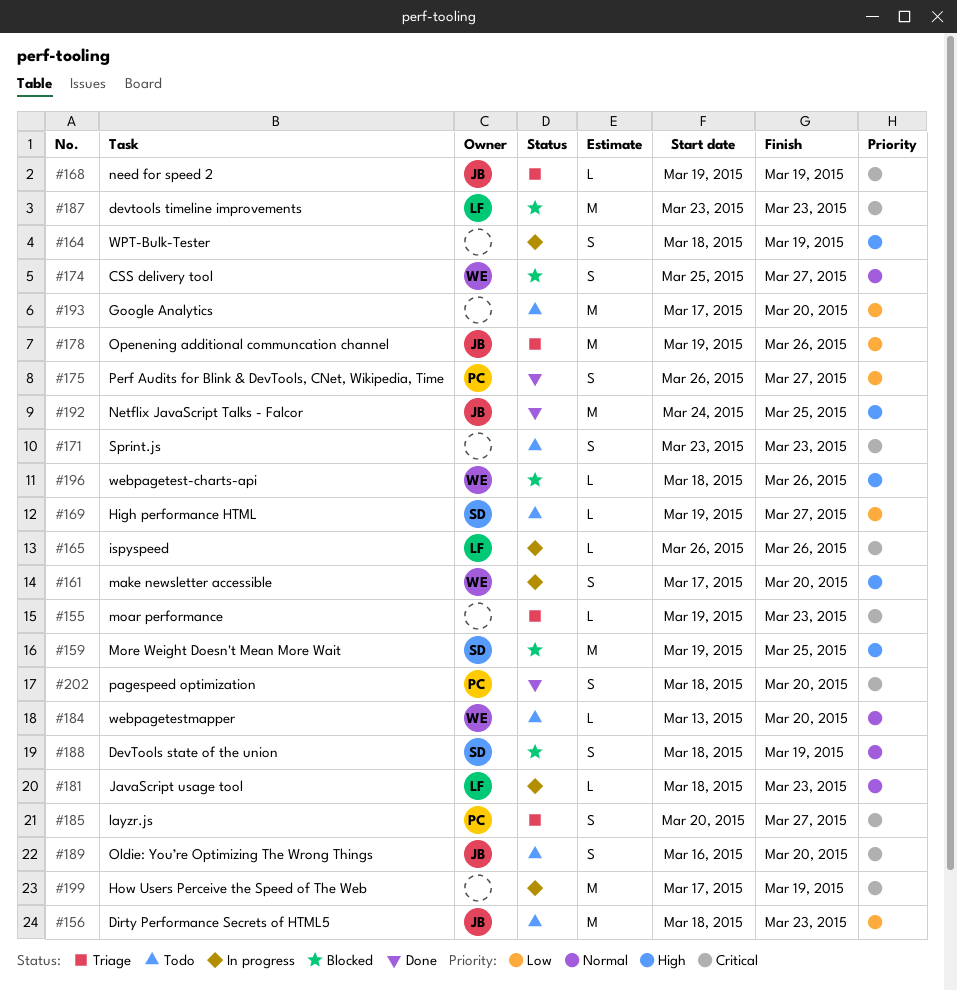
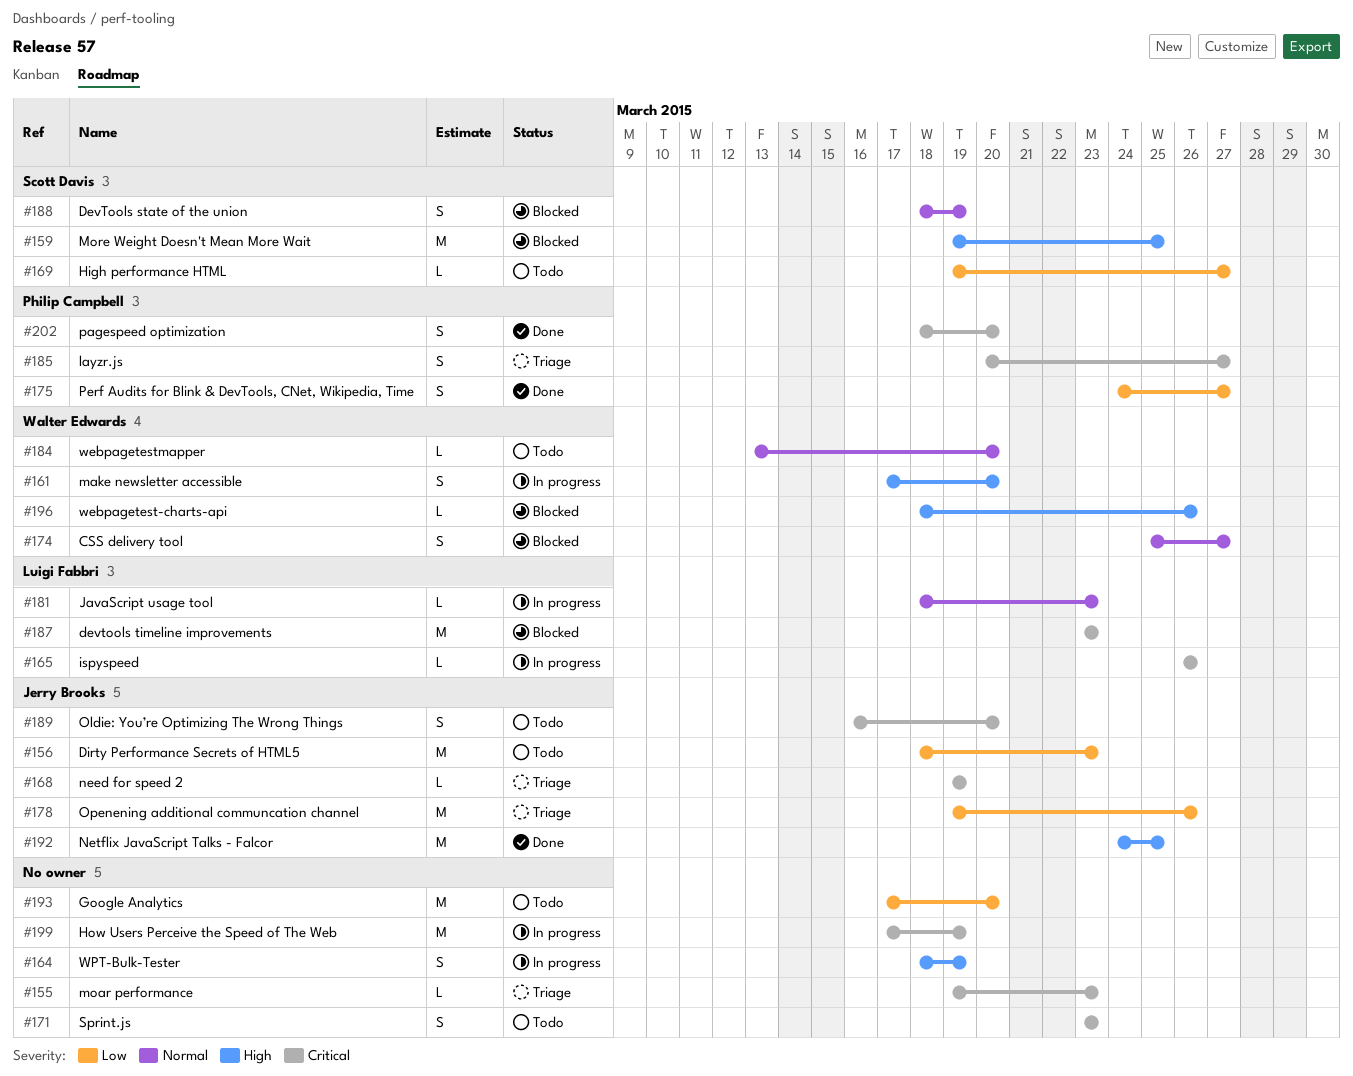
#175, start: Mar 26 -> Mar 24

